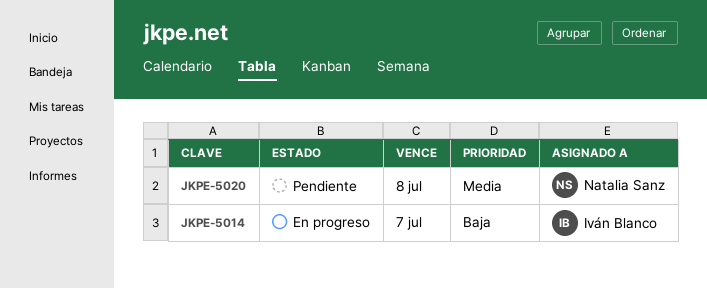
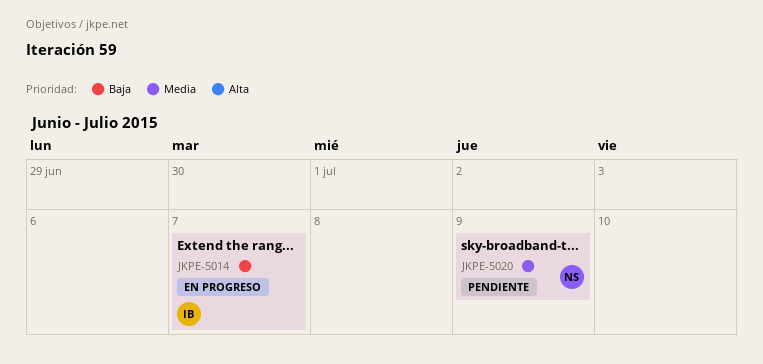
JKPE-5020, due: Jul 8 -> Jul 9

